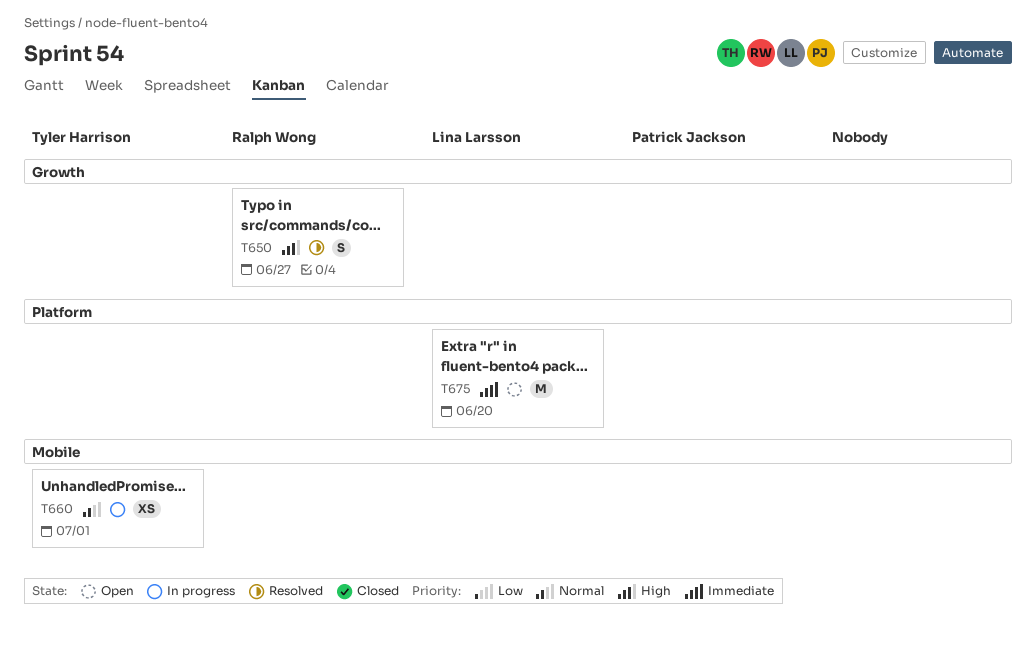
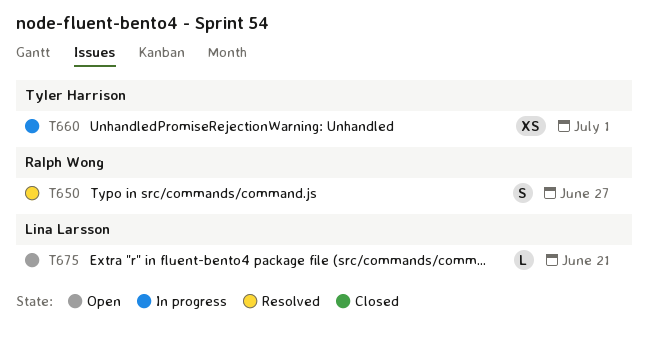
T675, estimate: M -> L
T675, due: Jun 20 -> Jun 21

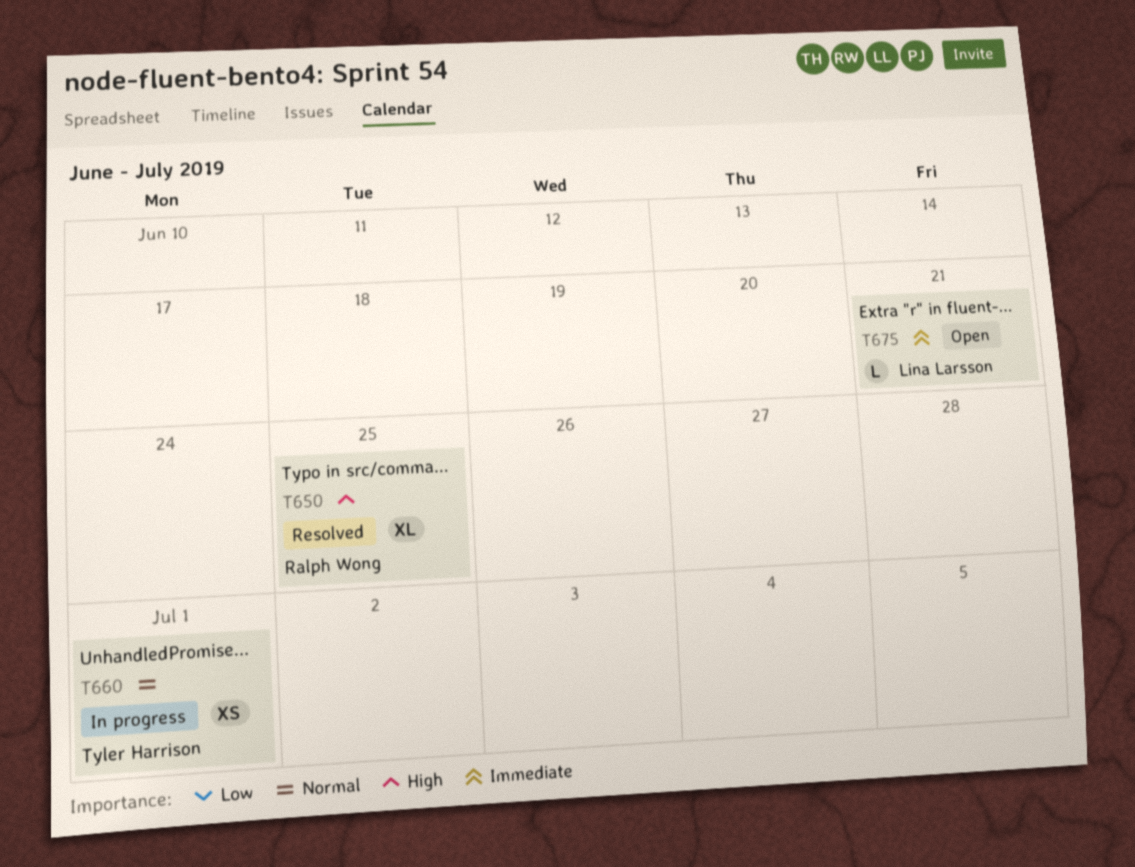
T650, estimate: S -> XL
T650, due: Jun 27 -> Jun 25

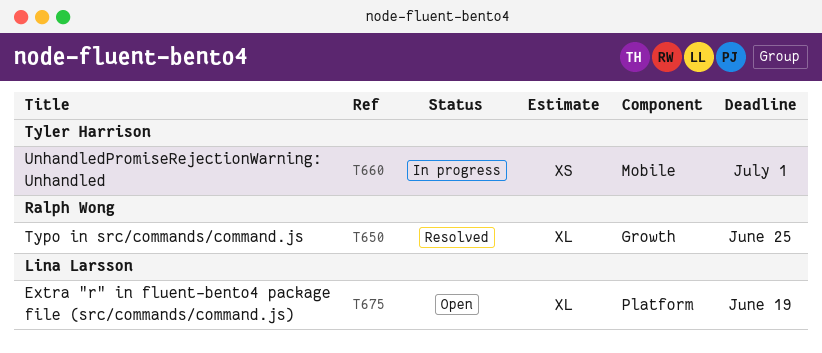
T675, estimate: L -> XL
T675, due: Jun 21 -> Jun 19

